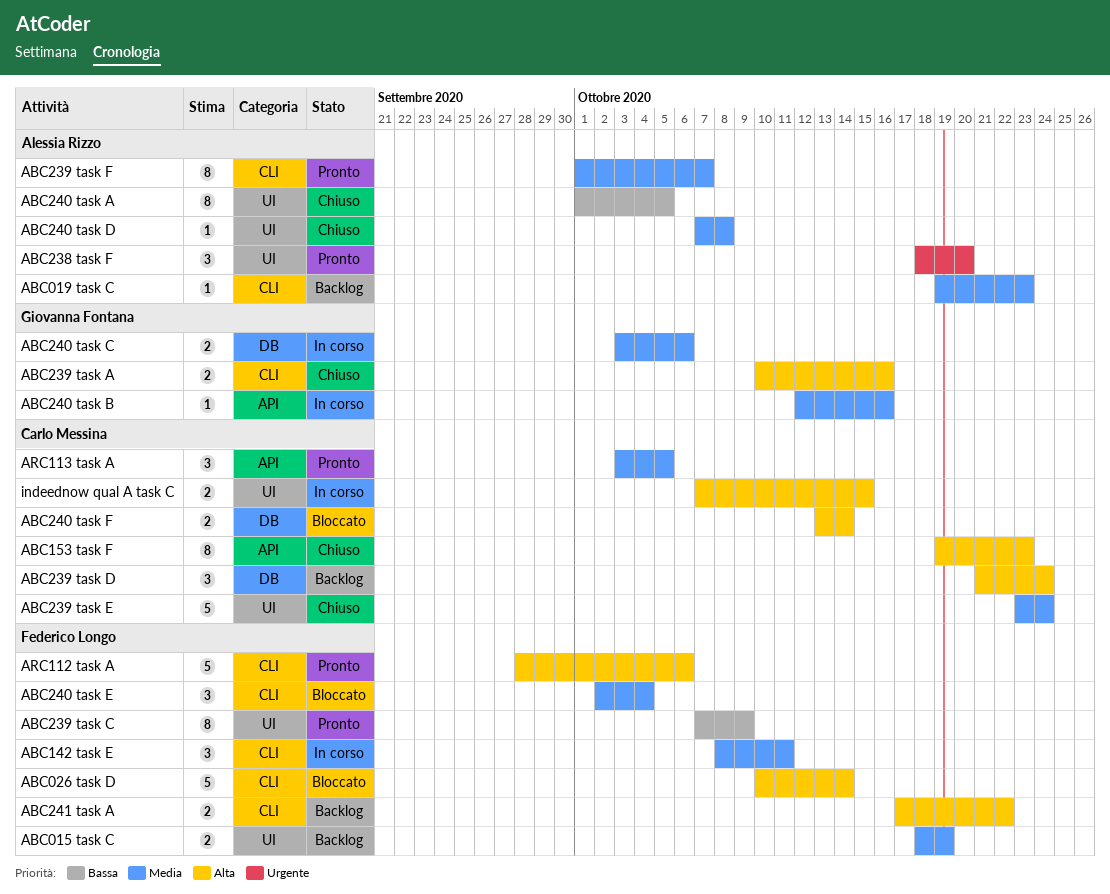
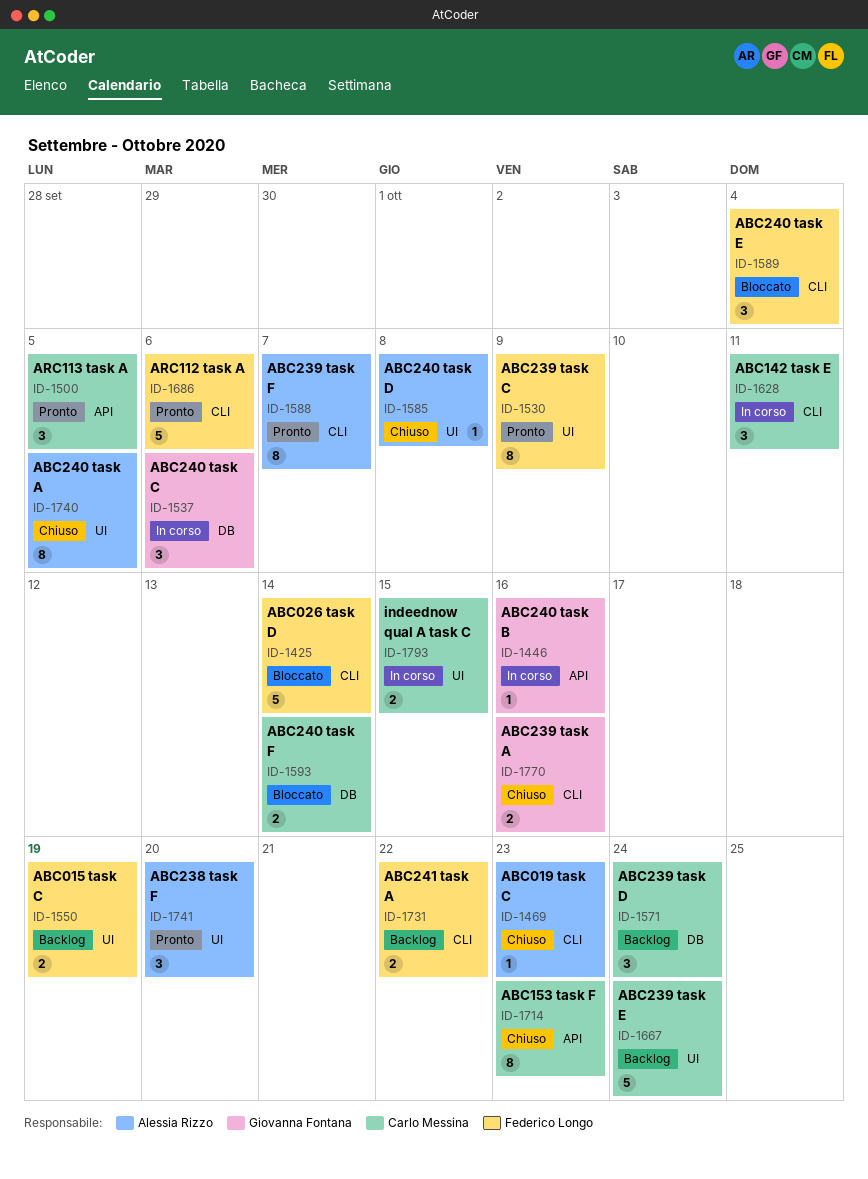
ABC019 task C, status: Backlog -> Chiuso
ABC142 task E, owner: Federico Longo -> Carlo Messina
ABC239 task E, status: Chiuso -> Backlog
ABC240 task C, estimate: 2 -> 3

